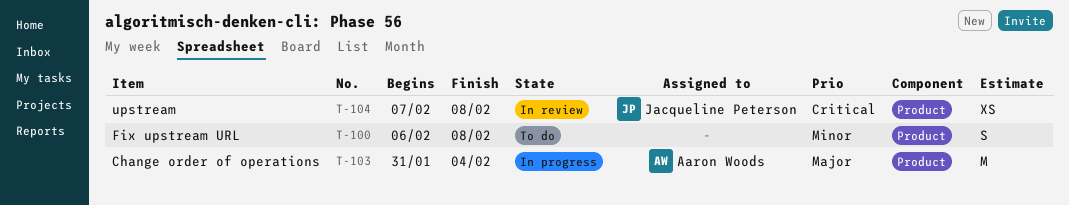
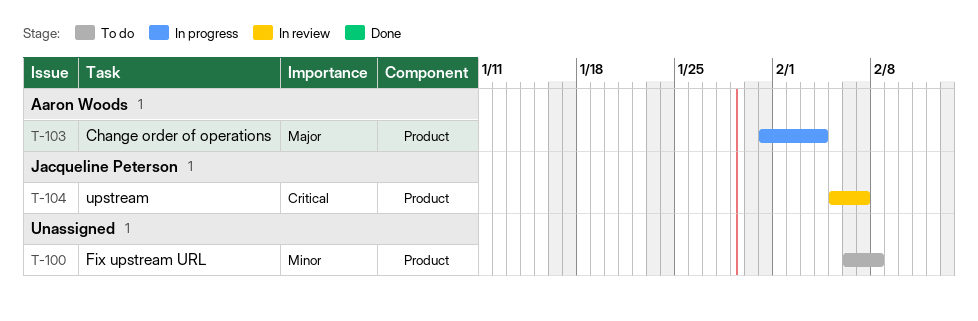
T-104, start: Feb 7 -> Feb 5
T-104, due: Feb 8 -> Feb 7

